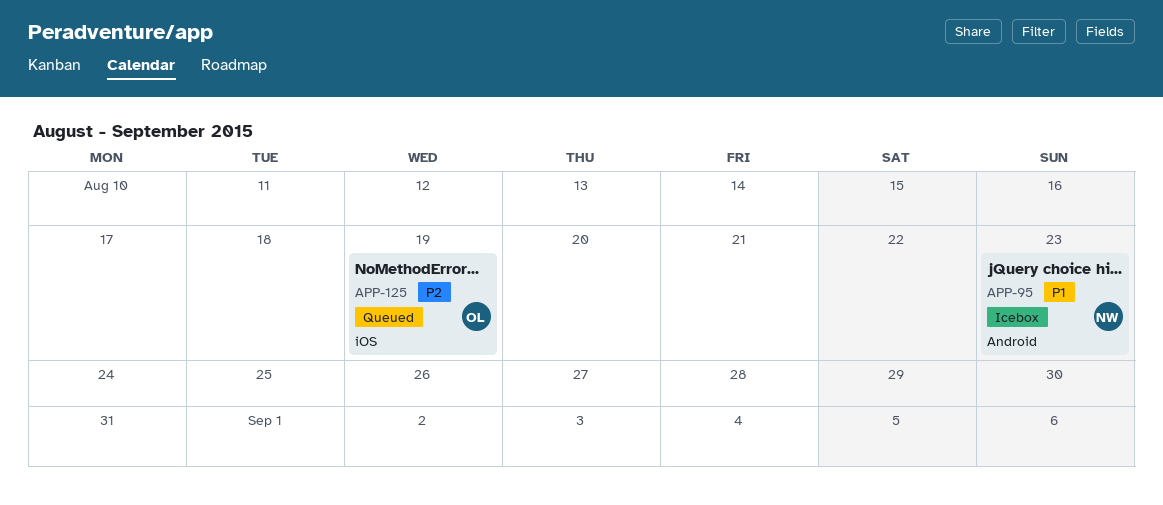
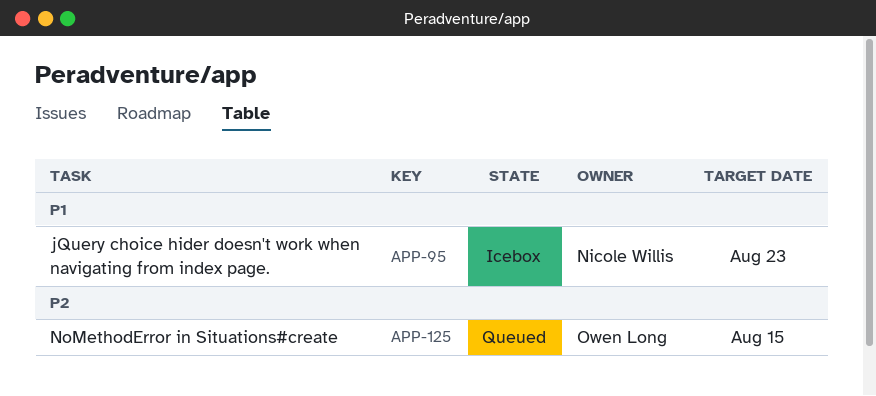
APP-125, due: Aug 19 -> Aug 15

